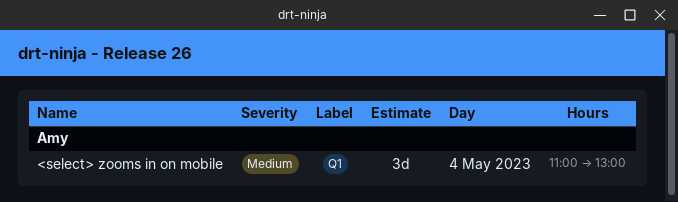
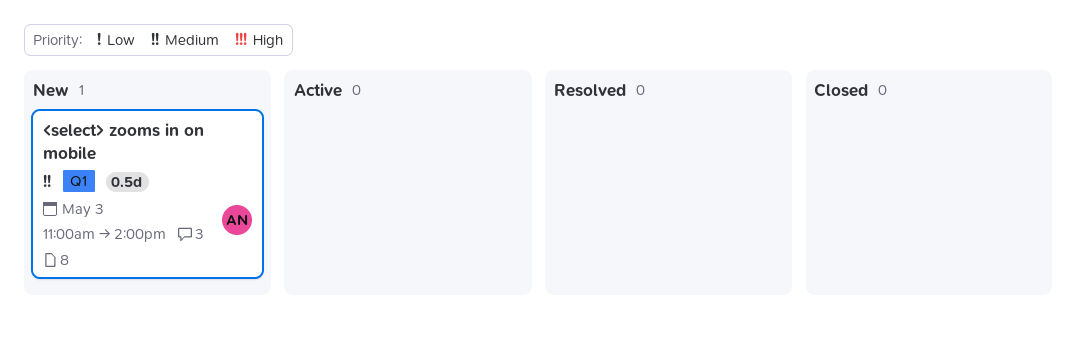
<select> zooms in on mobile, estimate: 3d -> 0.5d
<select> zooms in on mobile, day: May 4 -> May 3
<select> zooms in on mobile, ends: 13:00 -> 14:00

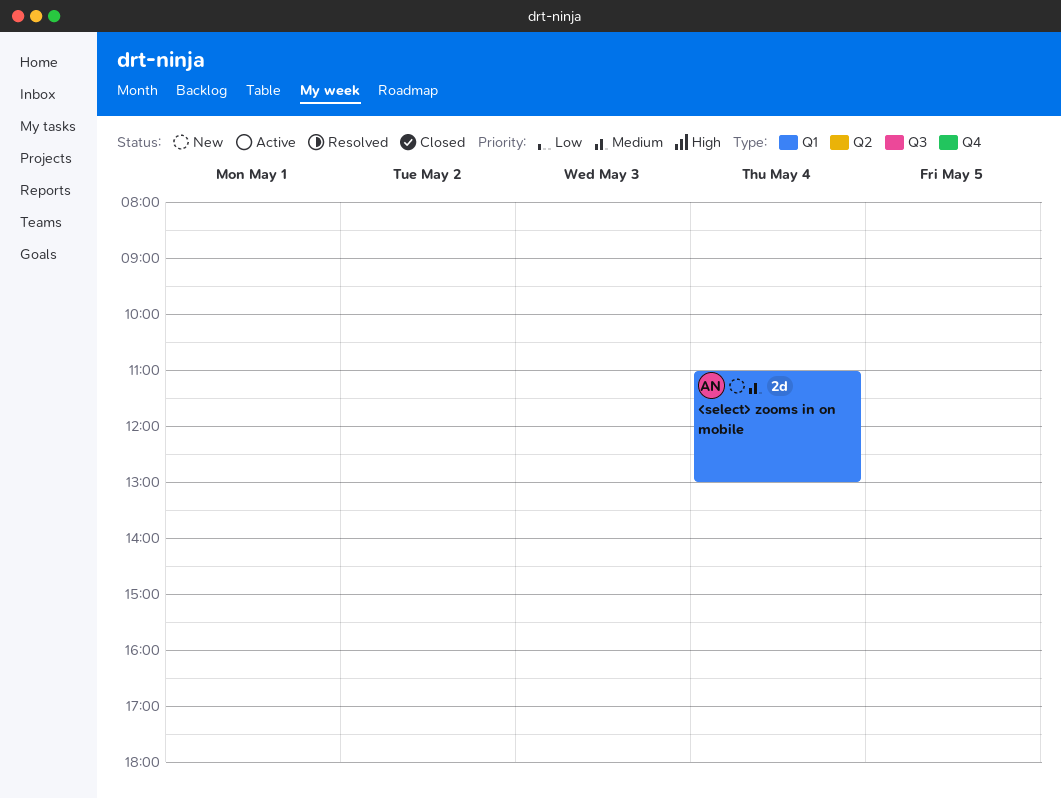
<select> zooms in on mobile, estimate: 0.5d -> 2d
<select> zooms in on mobile, day: May 3 -> May 4
<select> zooms in on mobile, ends: 14:00 -> 13:00

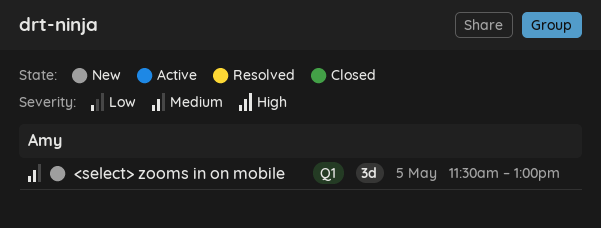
<select> zooms in on mobile, estimate: 2d -> 3d
<select> zooms in on mobile, day: May 4 -> May 5
<select> zooms in on mobile, begins: 11:00 -> 11:30

